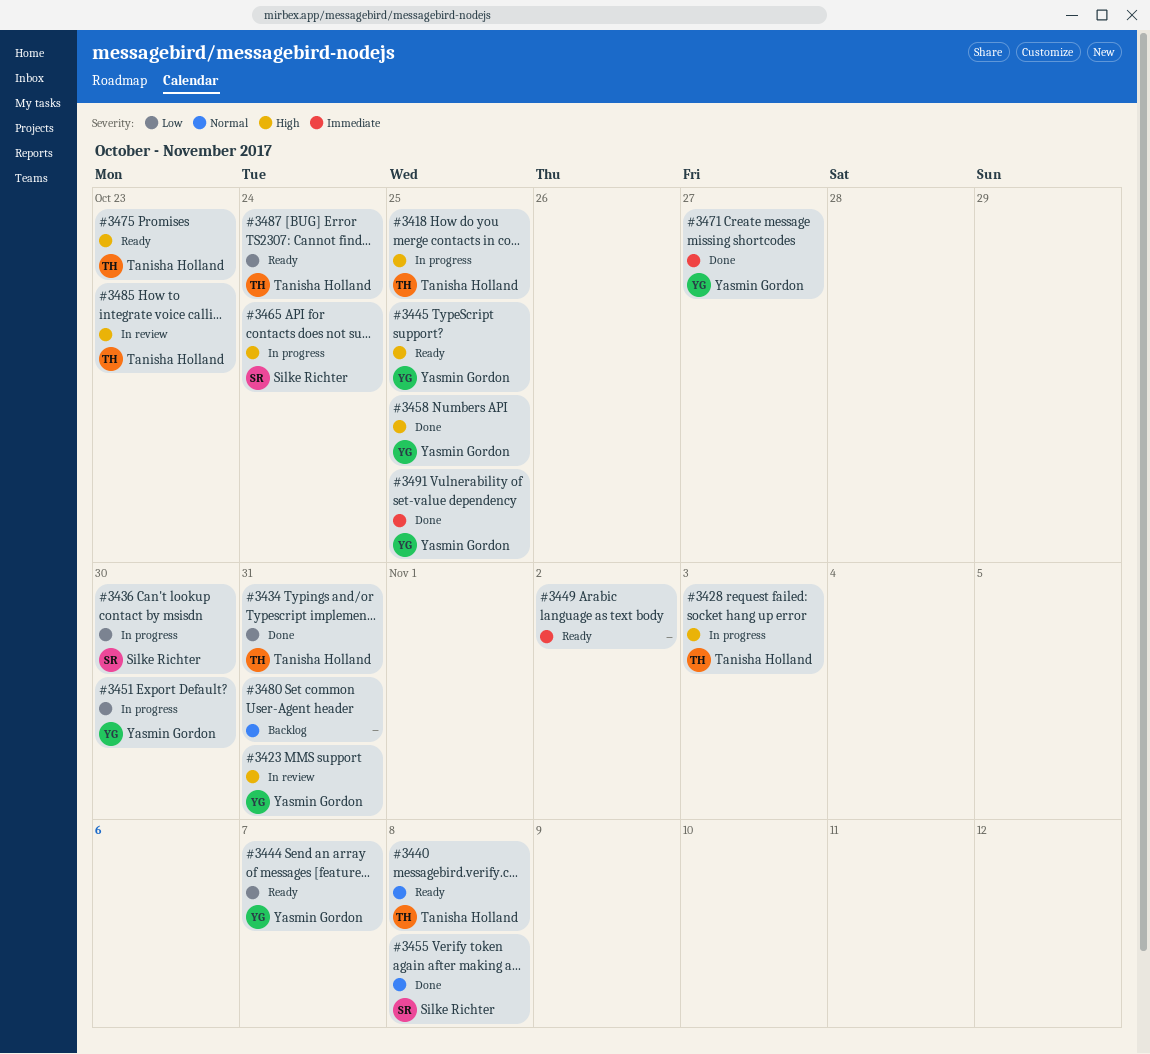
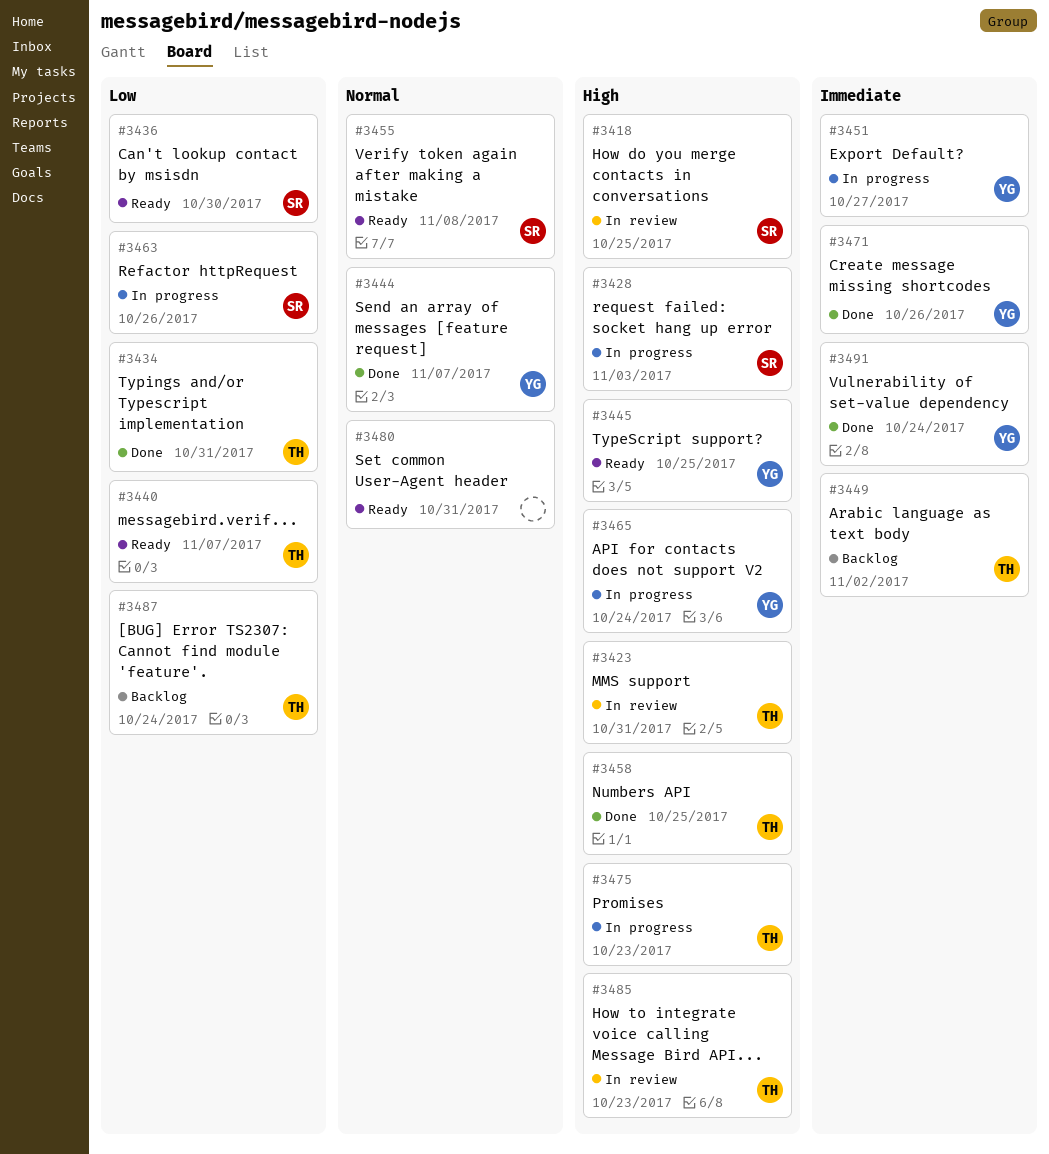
#3418, status: In progress -> In review
#3418, owner: Tanisha Holland -> Silke Richter
#3423, owner: Yasmin Gordon -> Tanisha Holland
#3428, owner: Tanisha Holland -> Silke Richter
#3436, status: In progress -> Ready
#3440, priority: Normal -> Low
#3440, due: Nov 8 -> Nov 7
#3444, status: Ready -> Done
#3444, priority: Low -> Normal
#3449, status: Ready -> Backlog
#3449, owner: none -> Tanisha Holland
#3451, priority: Low -> Immediate
#3451, due: Oct 30 -> Oct 27
#3455, status: Done -> Ready
#3458, owner: Yasmin Gordon -> Tanisha Holland
#3463: none -> present
#3465, owner: Silke Richter -> Yasmin Gordon
#3471, due: Oct 27 -> Oct 26
#3475, status: Ready -> In progress
#3480, status: Backlog -> Ready
#3487, status: Ready -> Backlog
#3491, due: Oct 25 -> Oct 24

